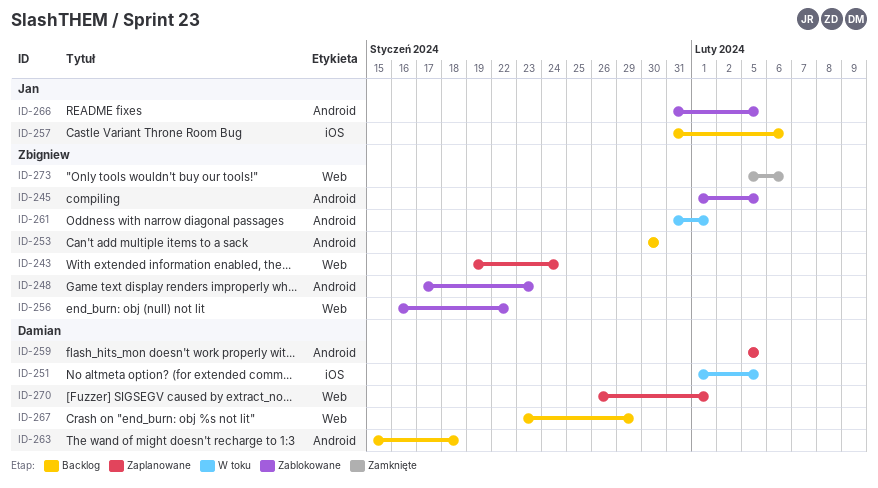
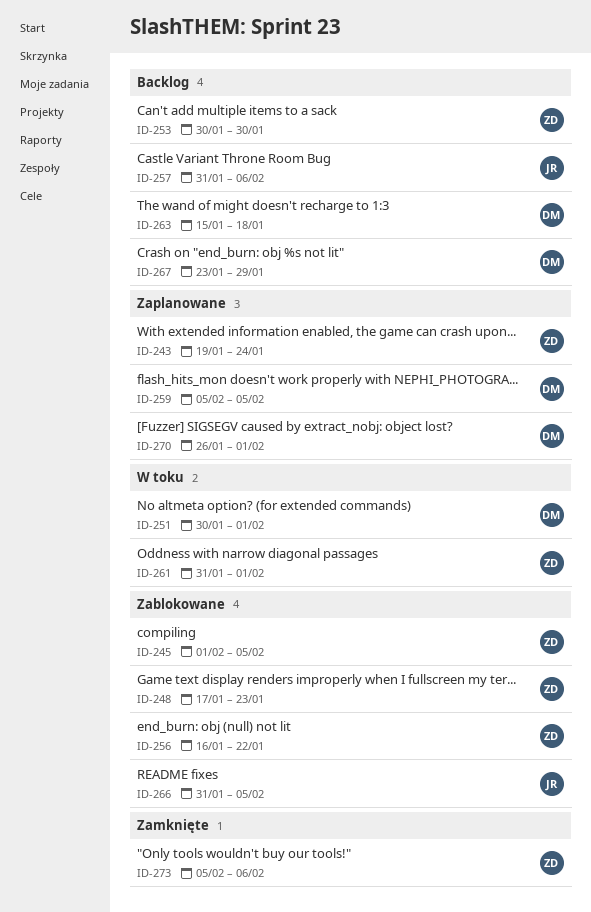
ID-251, start: Feb 1 -> Jan 30
ID-251, due: Feb 5 -> Feb 1

